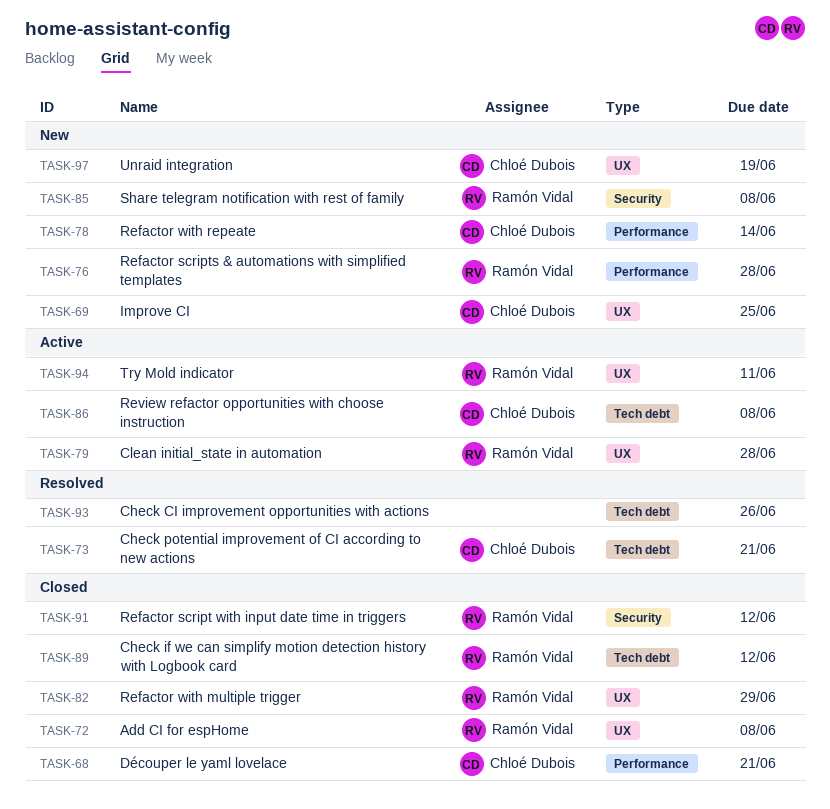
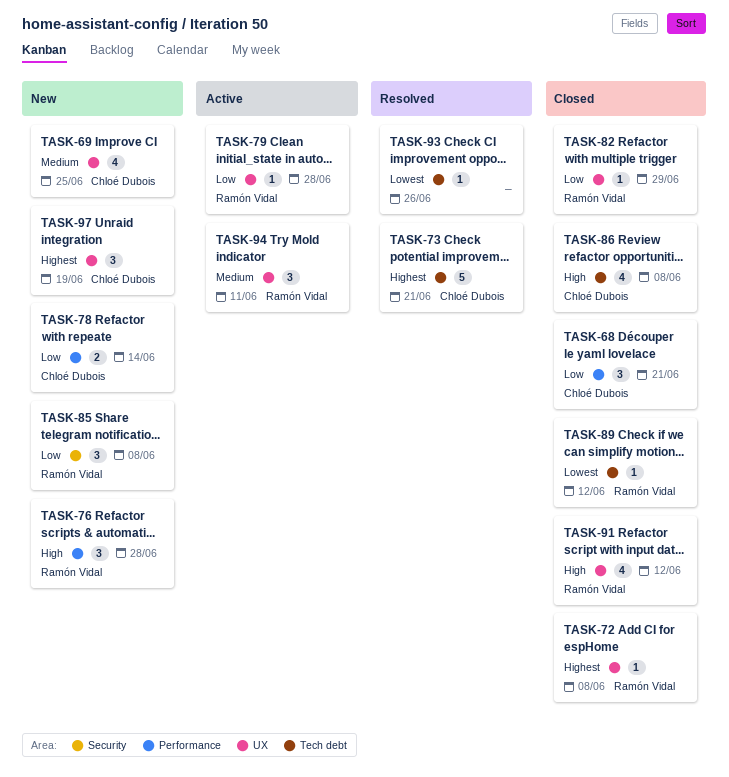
TASK-86, status: Active -> Closed
TASK-91, label: Security -> UX

